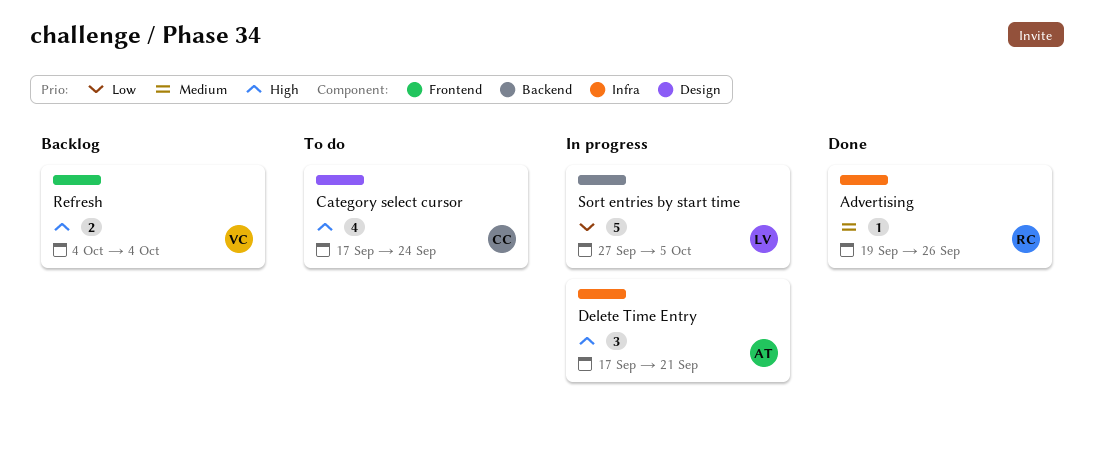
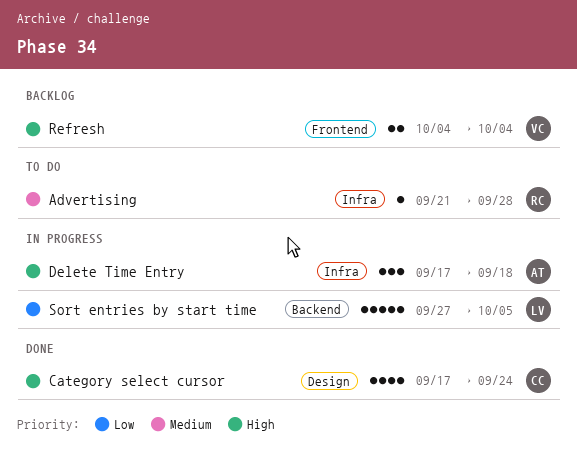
Advertising, status: Done -> To do
Advertising, start: Sep 19 -> Sep 21
Advertising, due: Sep 26 -> Sep 28
Category select cursor, status: To do -> Done
Delete Time Entry, due: Sep 21 -> Sep 18

